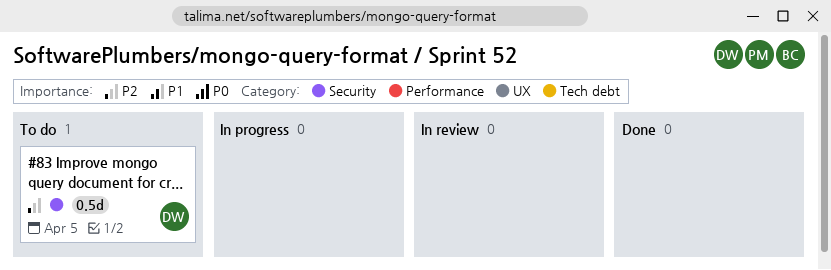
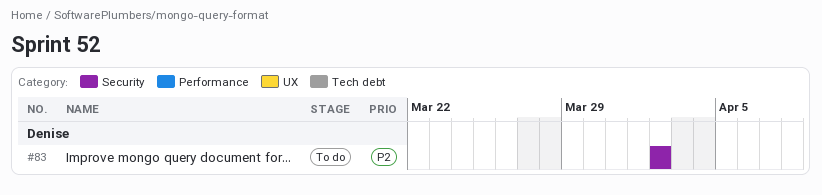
#83, due: Apr 5 -> Apr 2

